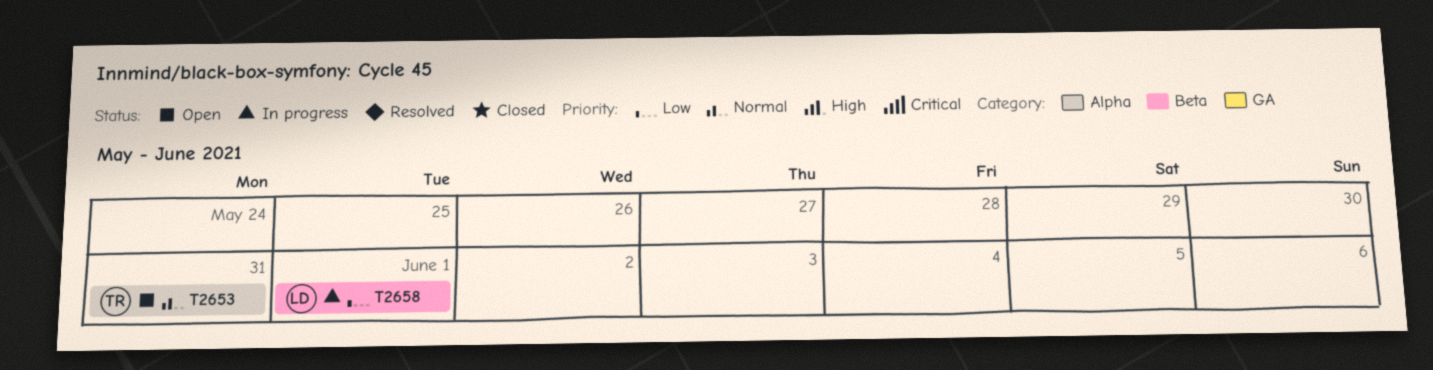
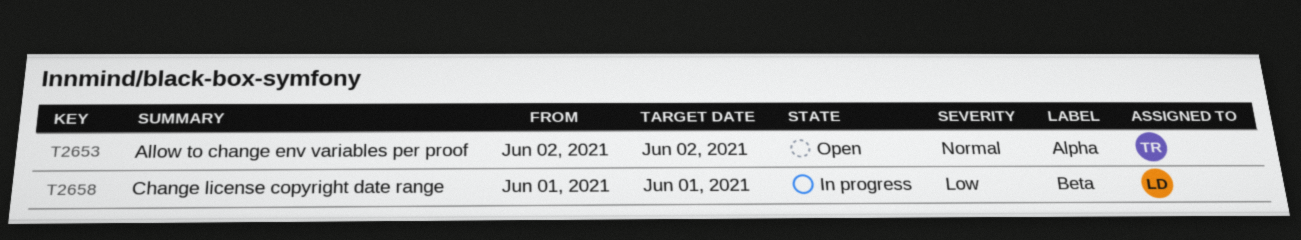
T2653, start: May 31 -> Jun 2
T2653, due: May 31 -> Jun 2

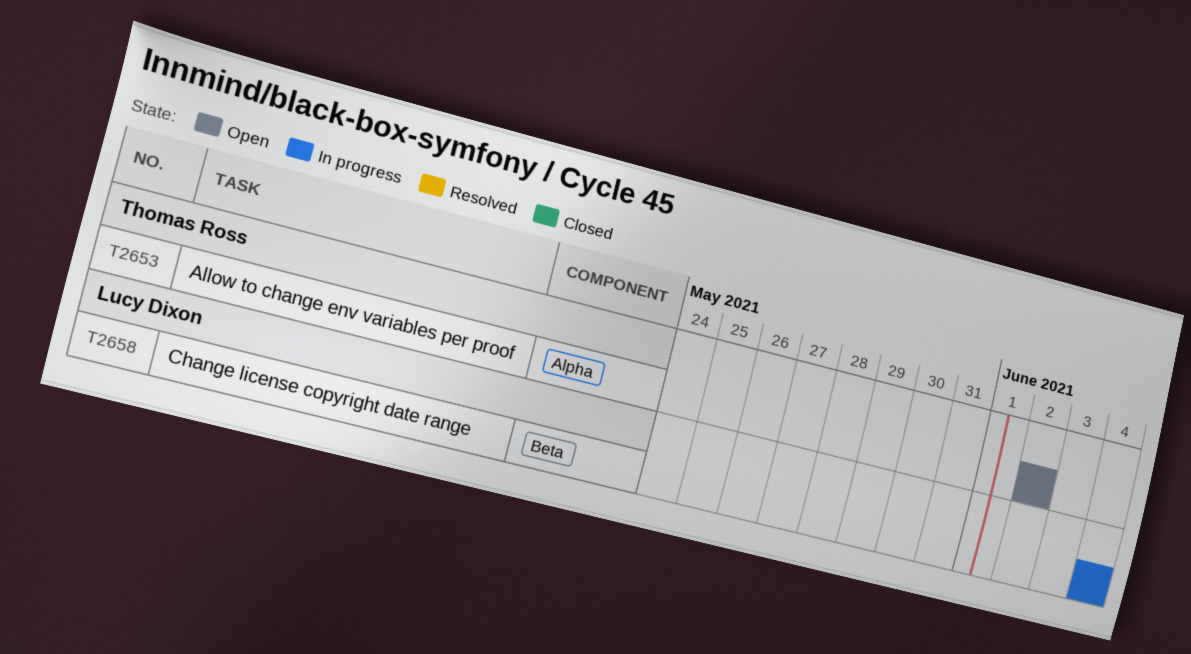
T2658, start: Jun 1 -> Jun 4
T2658, due: Jun 1 -> Jun 4

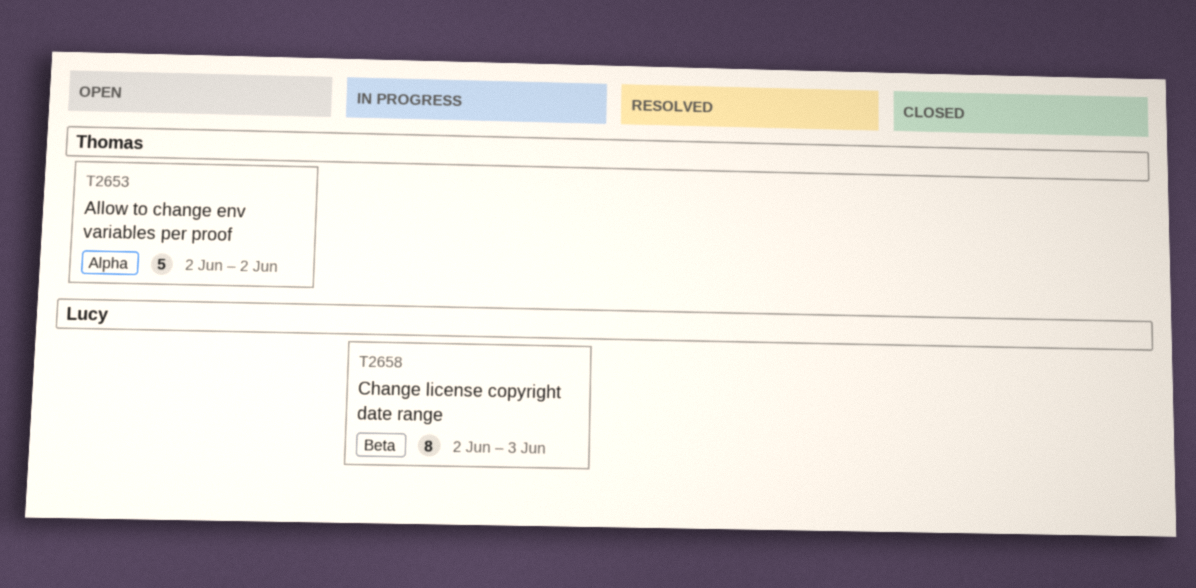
T2658, start: Jun 4 -> Jun 2
T2658, due: Jun 4 -> Jun 3

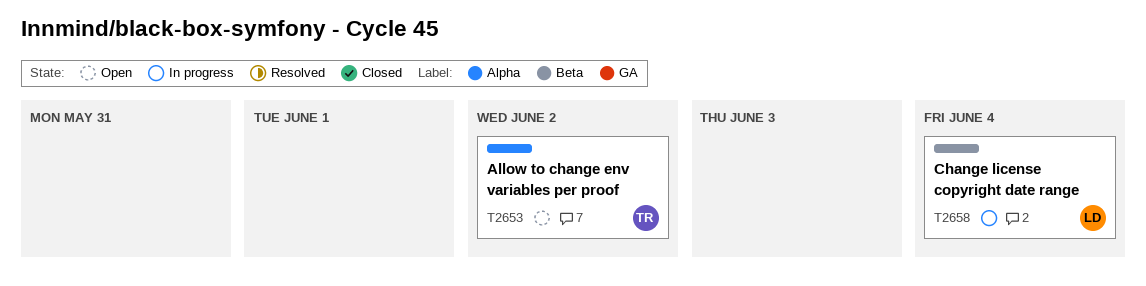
T2658, due: Jun 3 -> Jun 4

